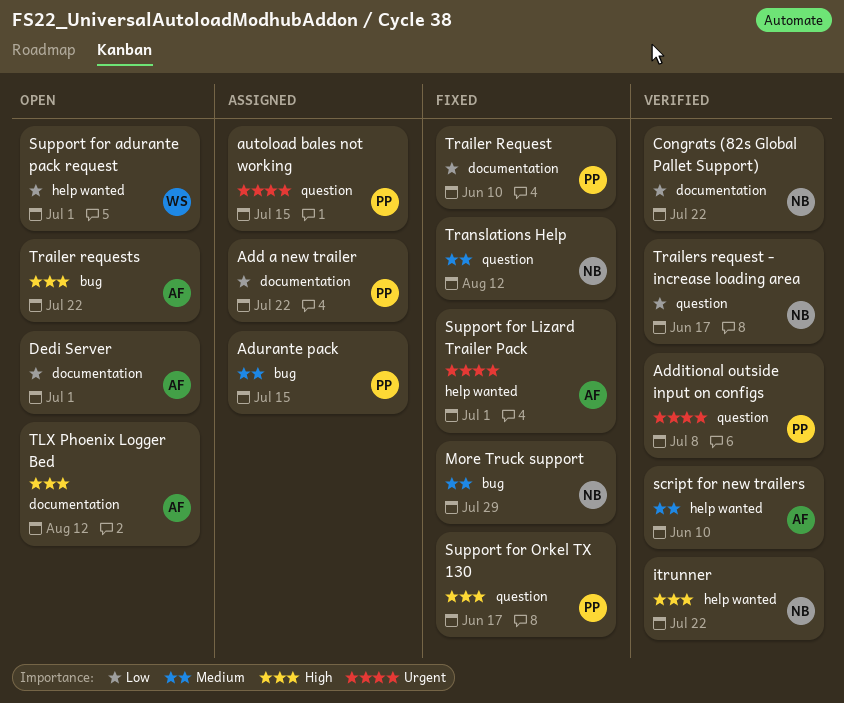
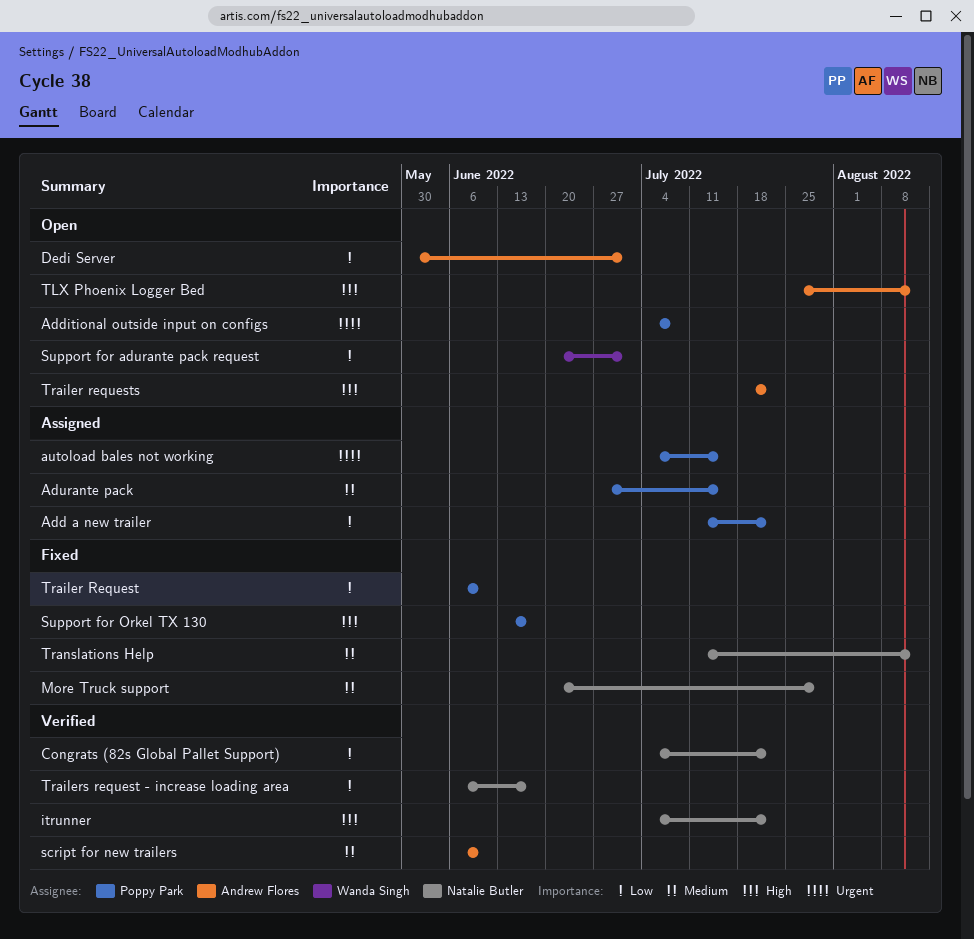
Additional outside input on configs, status: Verified -> Open
Support for Lizard Trailer Pack: present -> none

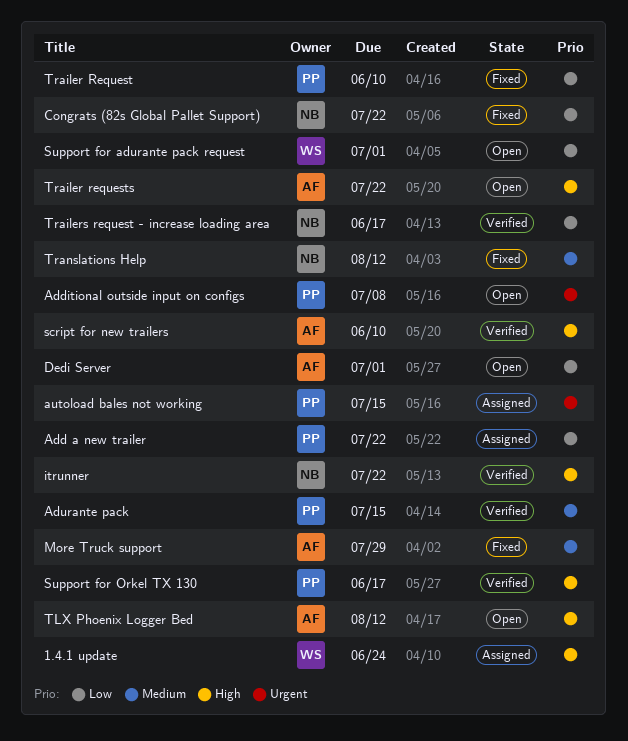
1.4.1 update: none -> present
Adurante pack, status: Assigned -> Verified
Congrats (82s Global Pallet Support), status: Verified -> Fixed
More Truck support, owner: Natalie Butler -> Andrew Flores
script for new trailers, priority: Medium -> High
Support for Orkel TX 130, status: Fixed -> Verified

